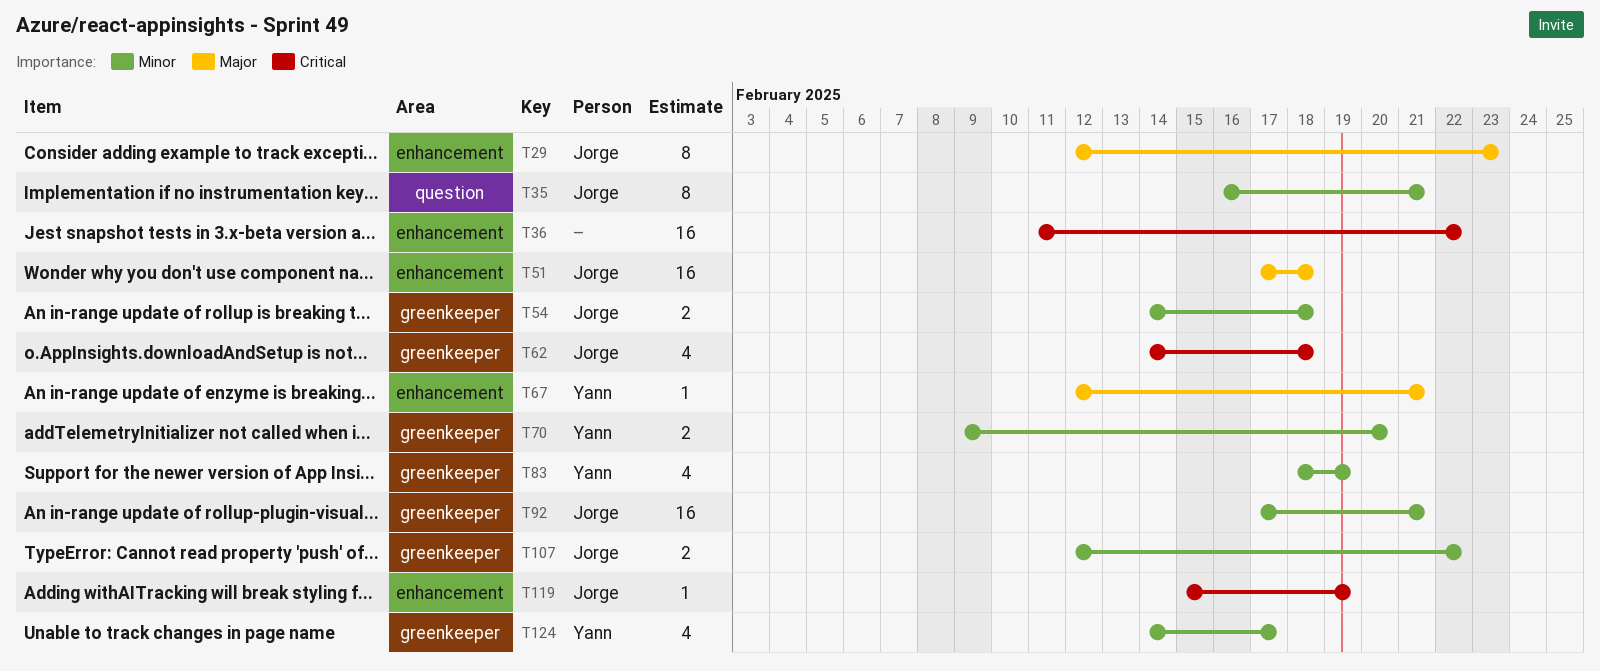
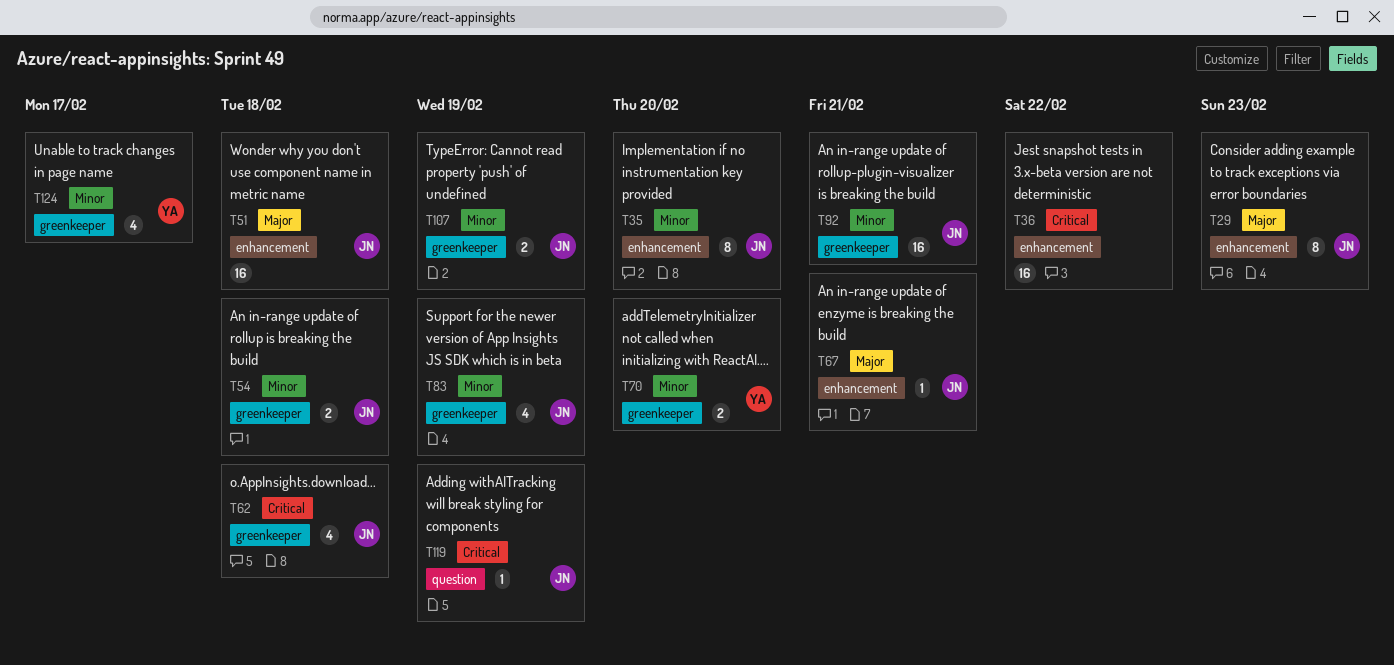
T35, label: question -> enhancement
T35, due: Feb 21 -> Feb 20
T67, owner: Yann -> Jorge
T83, owner: Yann -> Jorge
T107, due: Feb 22 -> Feb 19
T119, label: enhancement -> question

